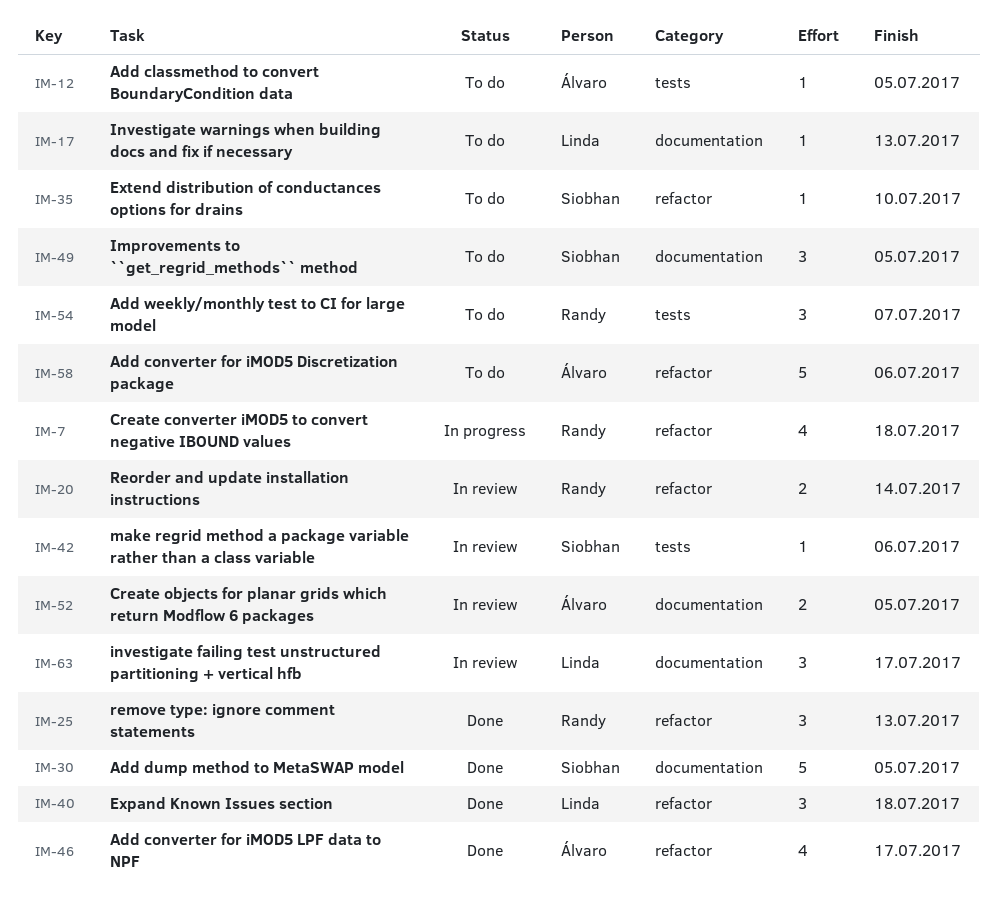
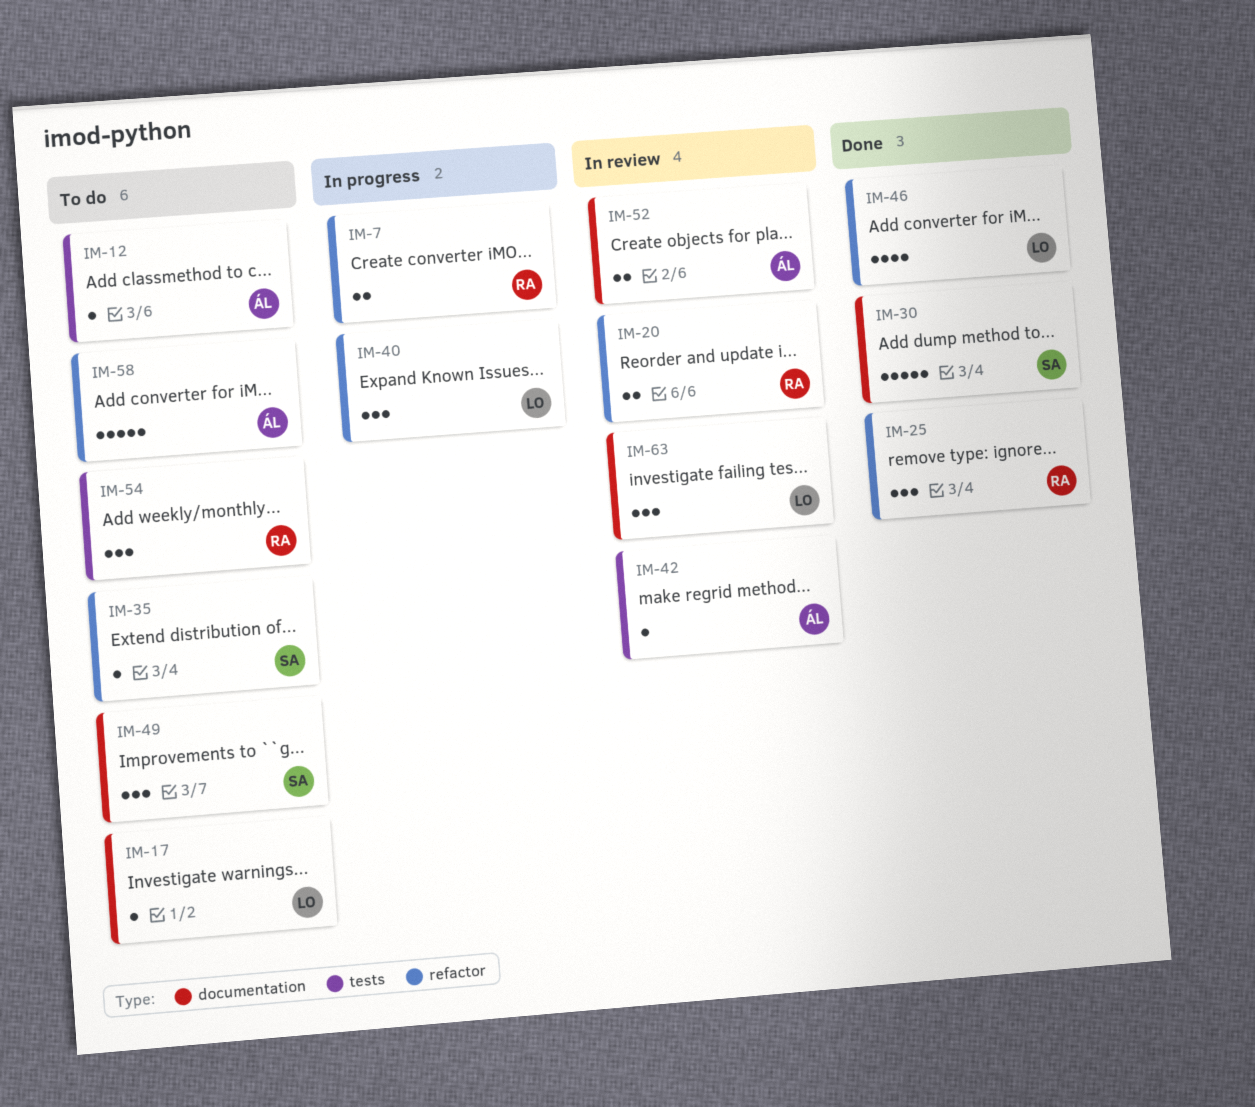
IM-7, estimate: 4 -> 2
IM-40, status: Done -> In progress
IM-42, owner: Siobhan -> Álvaro
IM-46, owner: Álvaro -> Linda

